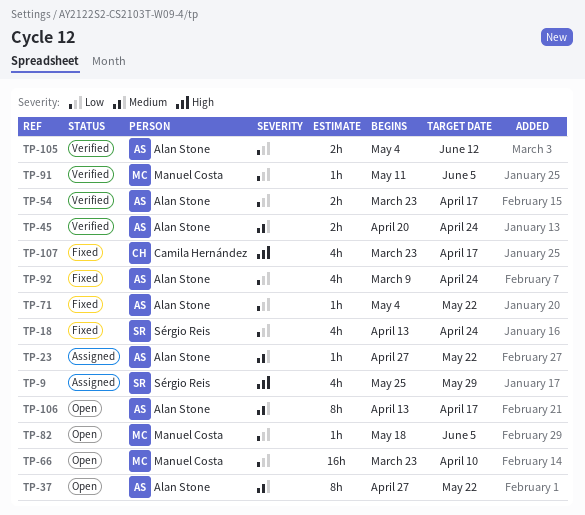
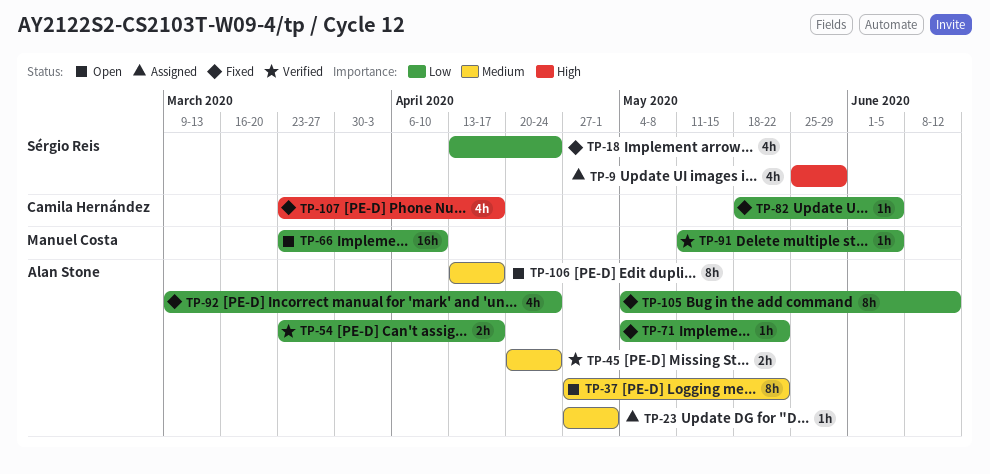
TP-23, due: May 22 -> May 1
TP-82, status: Open -> Fixed
TP-82, owner: Manuel Costa -> Camila Hernández
TP-105, status: Verified -> Fixed
TP-105, estimate: 2h -> 8h

